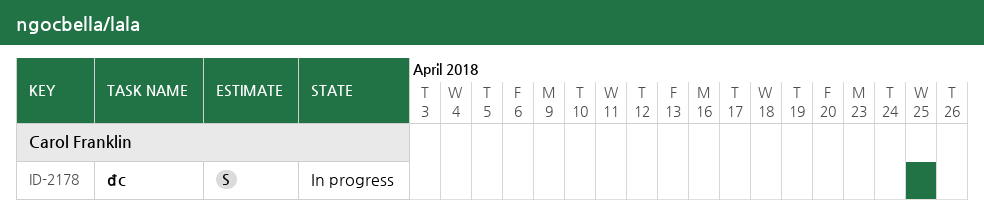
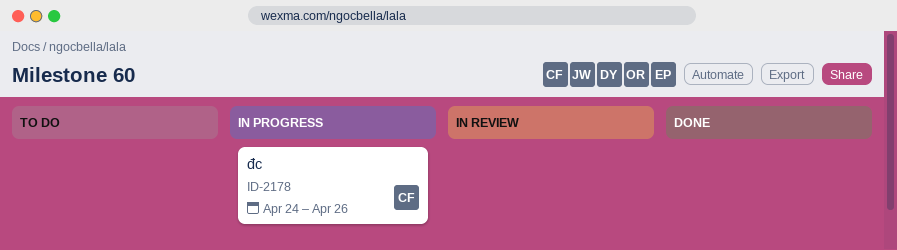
ID-2178, start: Apr 25 -> Apr 24
ID-2178, due: Apr 25 -> Apr 26

